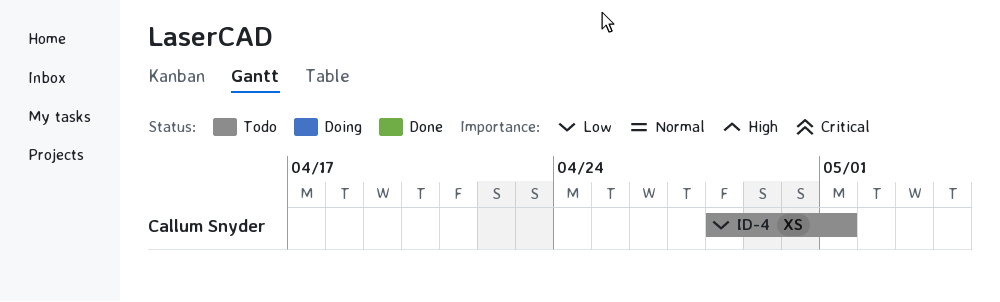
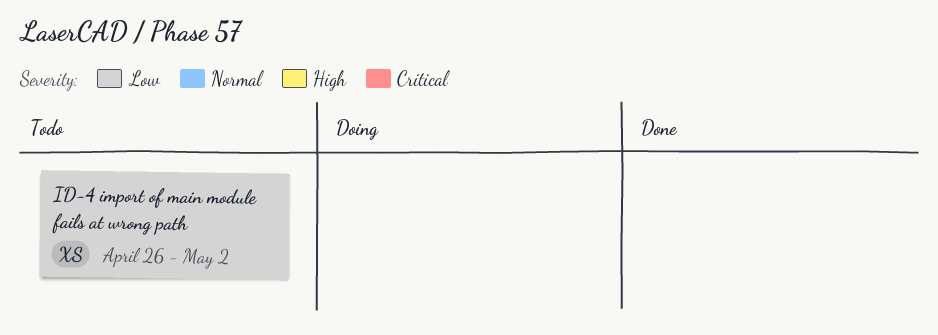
ID-4, start: Apr 28 -> Apr 26
ID-4, due: May 1 -> May 2

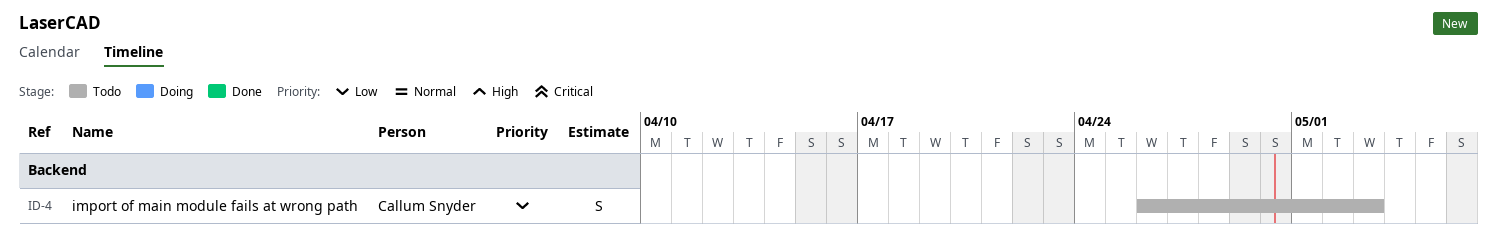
ID-4, estimate: XS -> S
ID-4, due: May 2 -> May 3

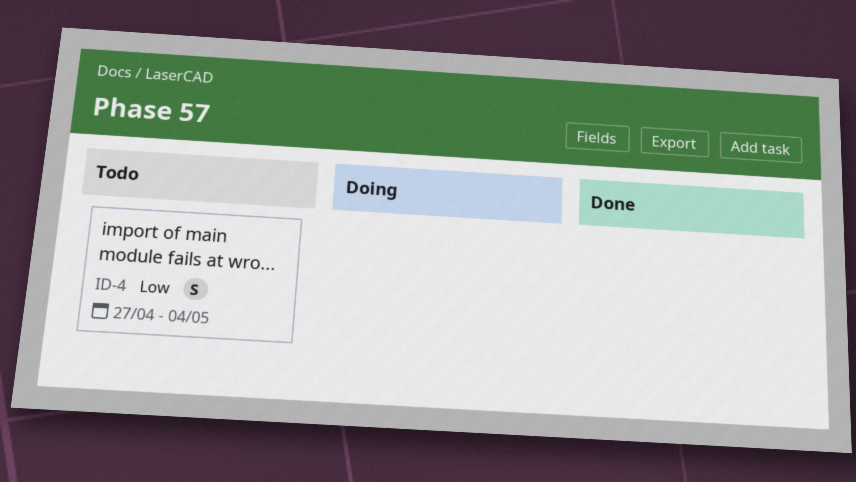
ID-4, start: Apr 26 -> Apr 27
ID-4, due: May 3 -> May 4

